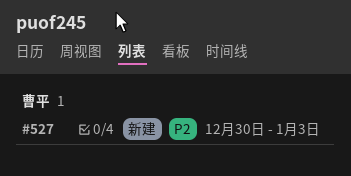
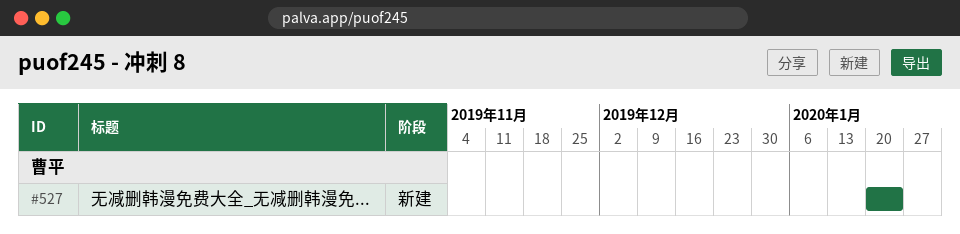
#527, start: Dec 30 -> Jan 20
#527, due: Jan 3 -> Jan 24

